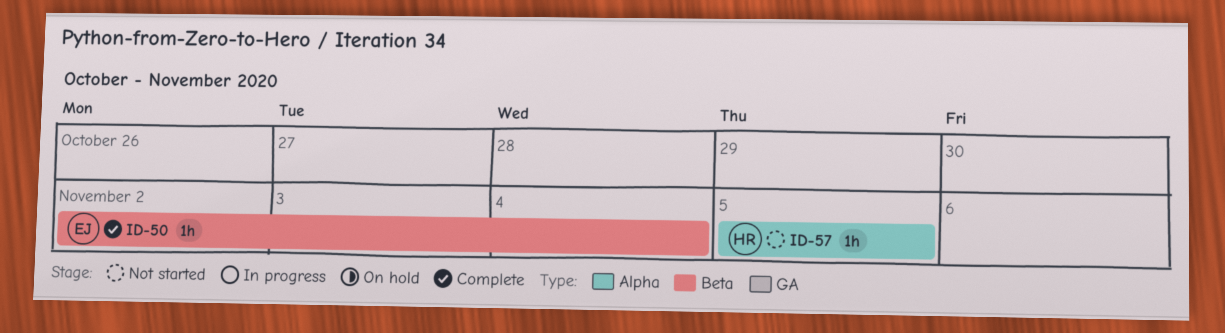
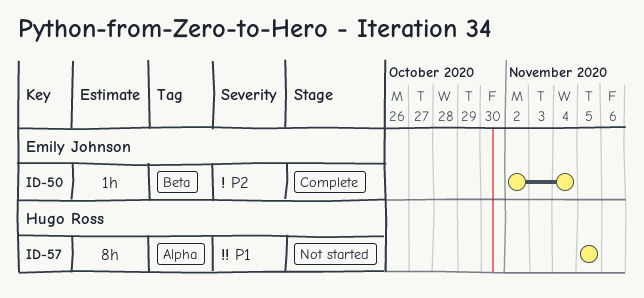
ID-57, estimate: 1h -> 8h

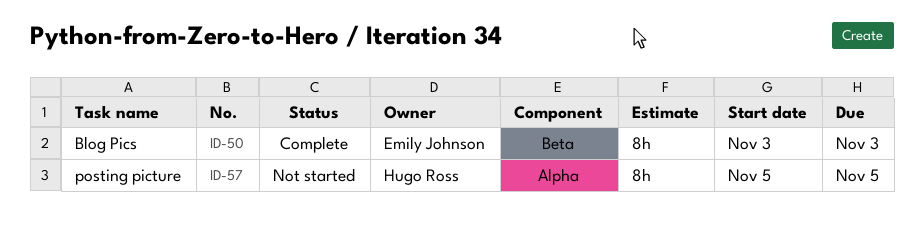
ID-50, estimate: 1h -> 8h
ID-50, start: Nov 2 -> Nov 3
ID-50, due: Nov 4 -> Nov 3

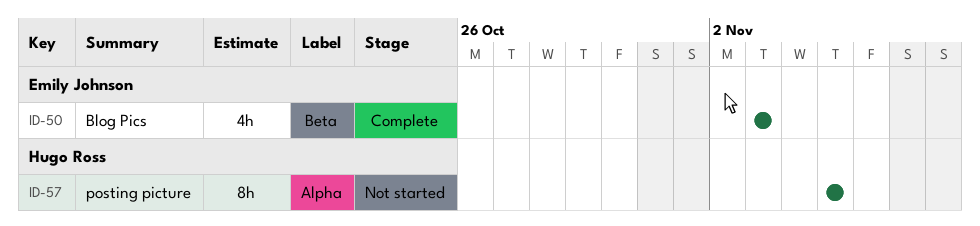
ID-50, estimate: 8h -> 4h

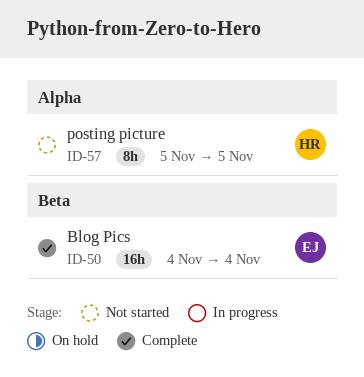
ID-50, estimate: 4h -> 16h
ID-50, start: Nov 3 -> Nov 4
ID-50, due: Nov 3 -> Nov 4

